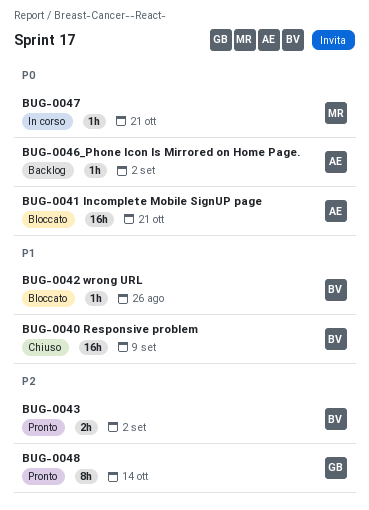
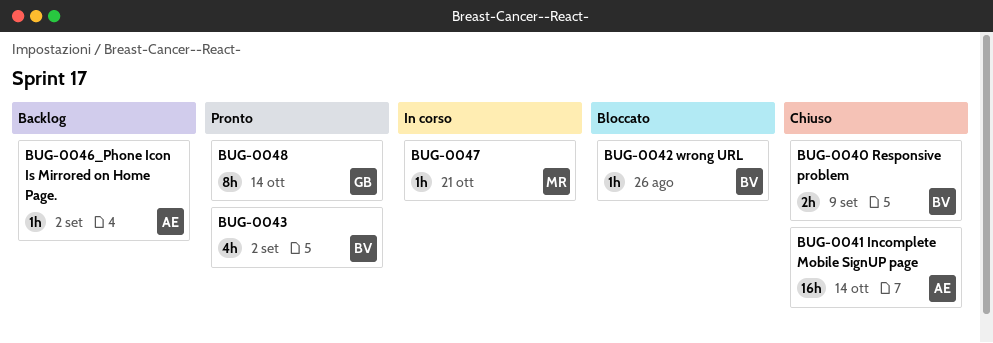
BUG-0040 Responsive problem, estimate: 16h -> 2h
BUG-0041 Incomplete Mobile SignUP page, status: Bloccato -> Chiuso
BUG-0041 Incomplete Mobile SignUP page, due: Oct 21 -> Oct 14
BUG-0043, estimate: 2h -> 4h

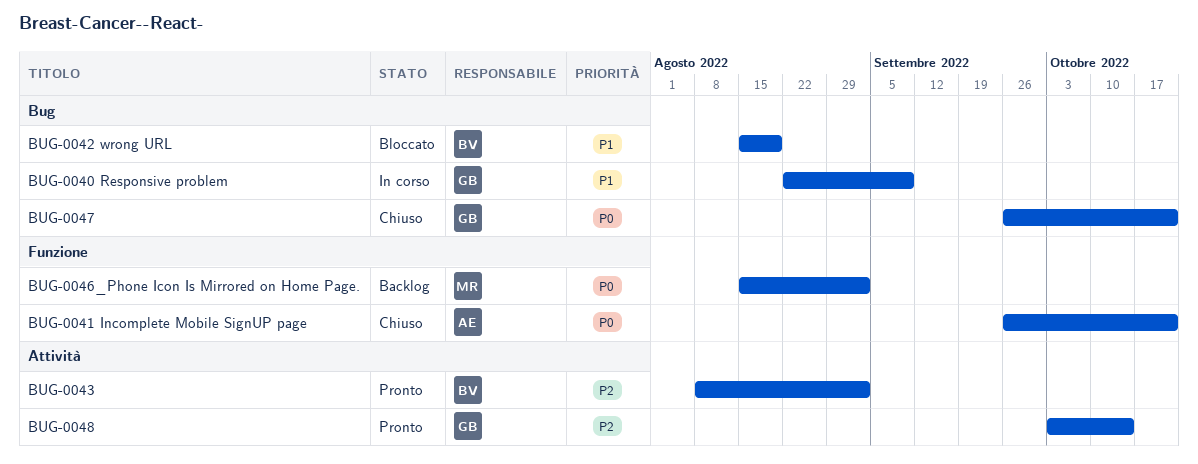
BUG-0040 Responsive problem, status: Chiuso -> In corso
BUG-0040 Responsive problem, owner: BV -> GB
BUG-0041 Incomplete Mobile SignUP page, due: Oct 14 -> Oct 21
BUG-0042 wrong URL, due: Aug 26 -> Aug 19
BUG-0046_Phone Icon Is Mirrored on Home Page., owner: AE -> MR
BUG-0047, status: In corso -> Chiuso
BUG-0047, owner: MR -> GB

